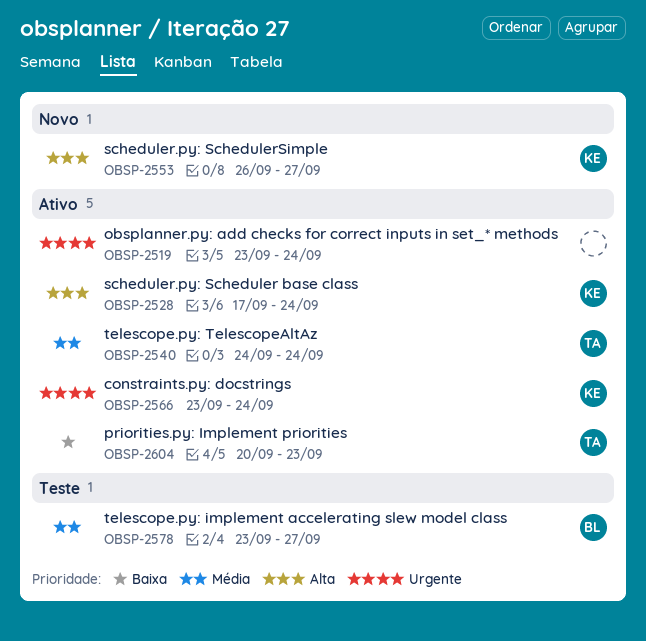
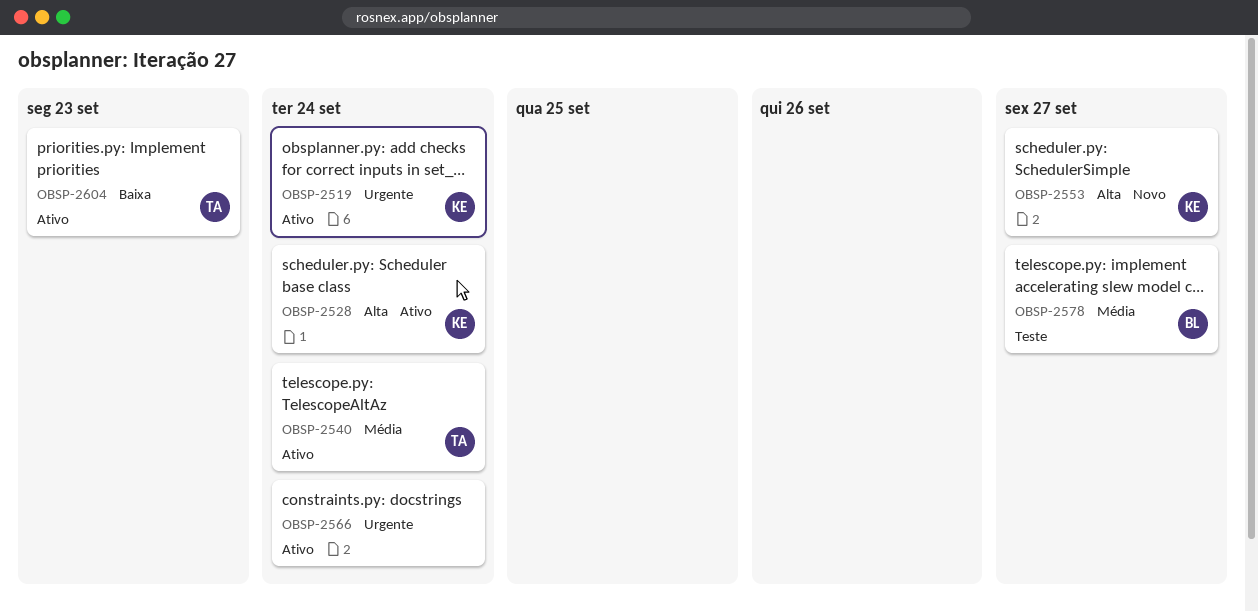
OBSP-2519, owner: none -> KE
OBSP-2566, owner: KE -> none

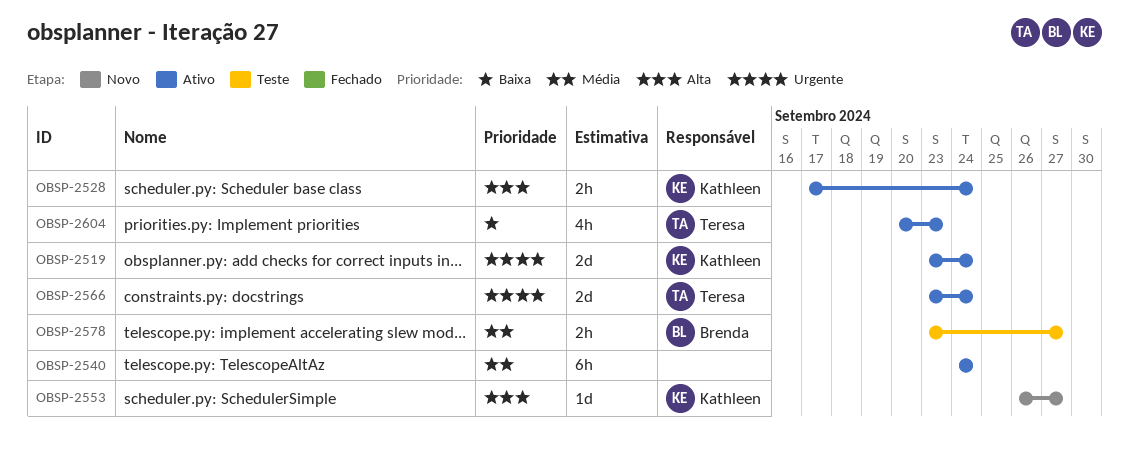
OBSP-2540, owner: Teresa -> none
OBSP-2566, owner: none -> Teresa

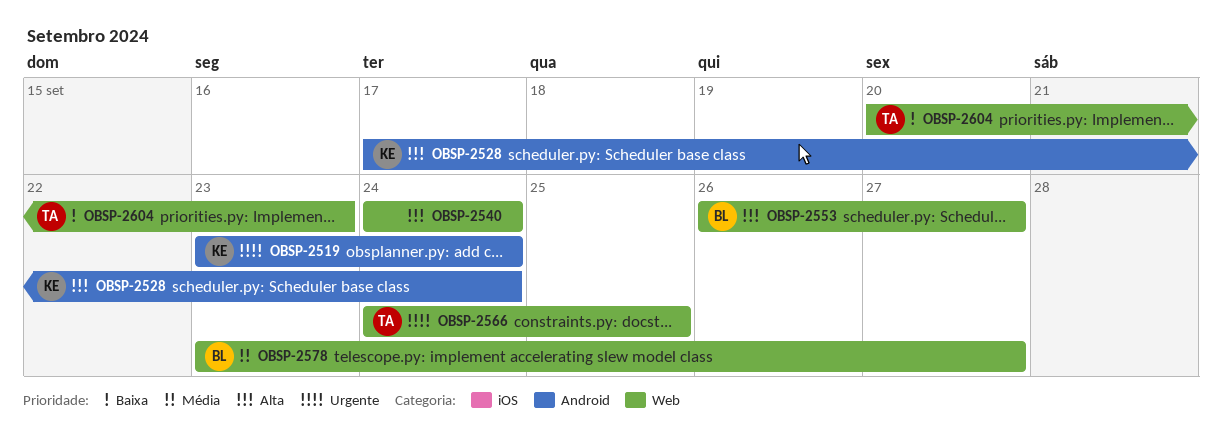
OBSP-2540, priority: Média -> Alta
OBSP-2553, owner: Kathleen -> Brenda
OBSP-2566, start: Sep 23 -> Sep 24
OBSP-2566, due: Sep 24 -> Sep 25

